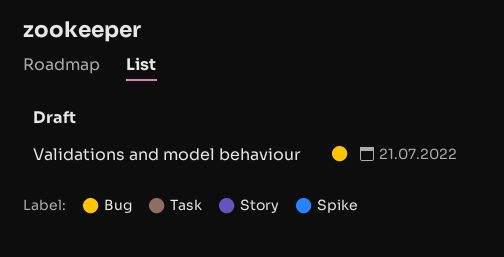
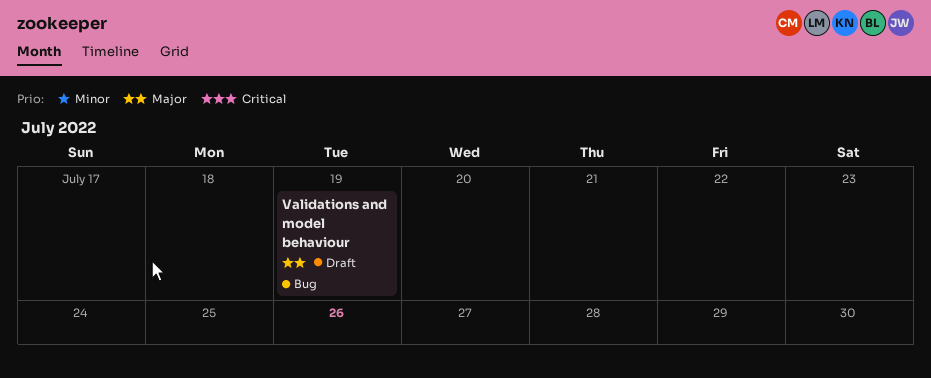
Validations and model behaviour, due: Jul 21 -> Jul 19

